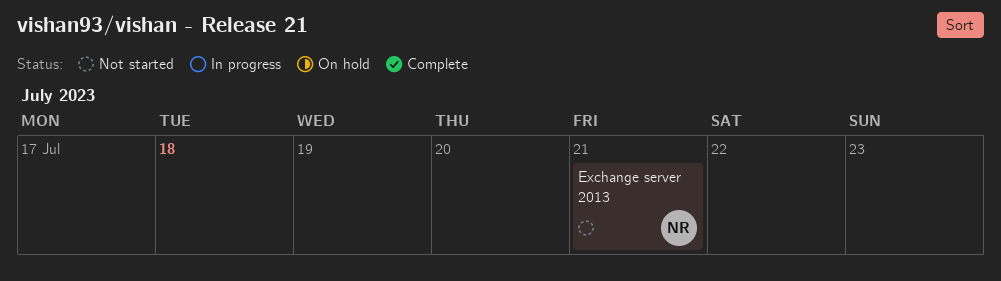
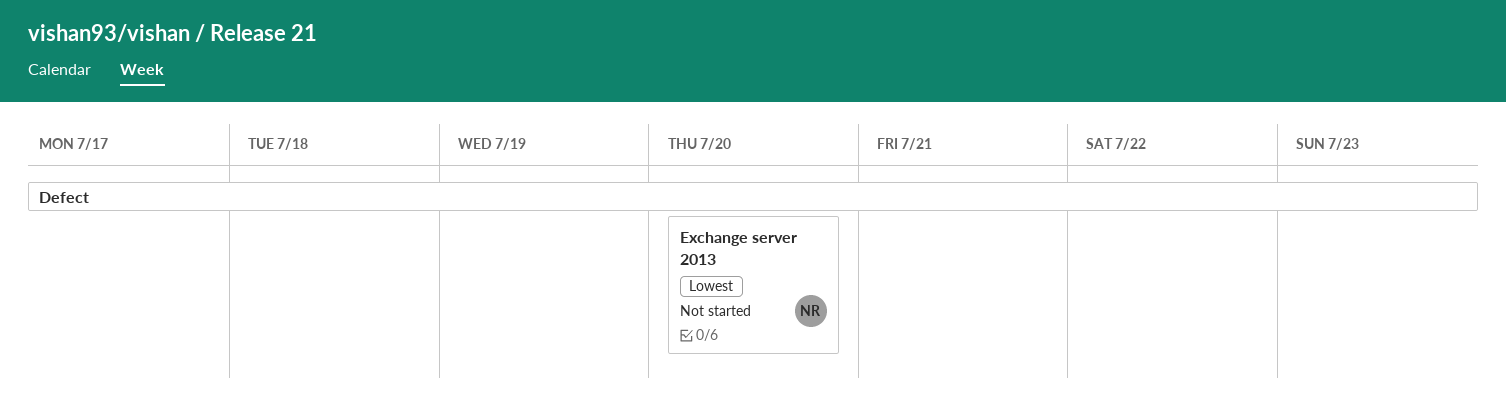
Exchange server 2013, due: Jul 21 -> Jul 20

